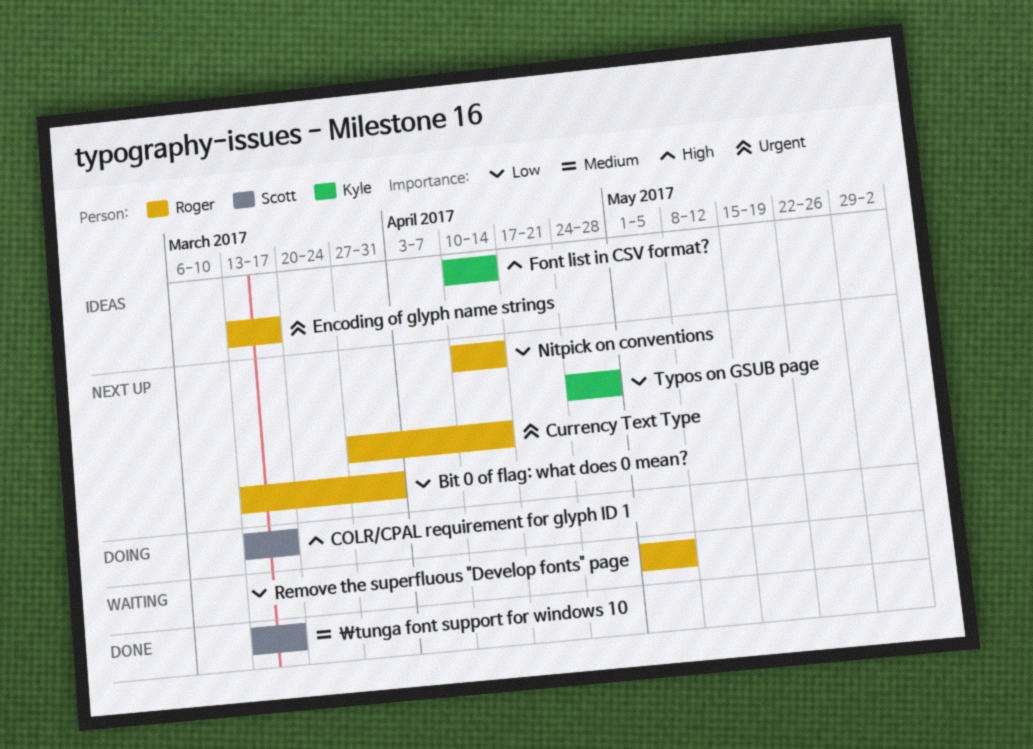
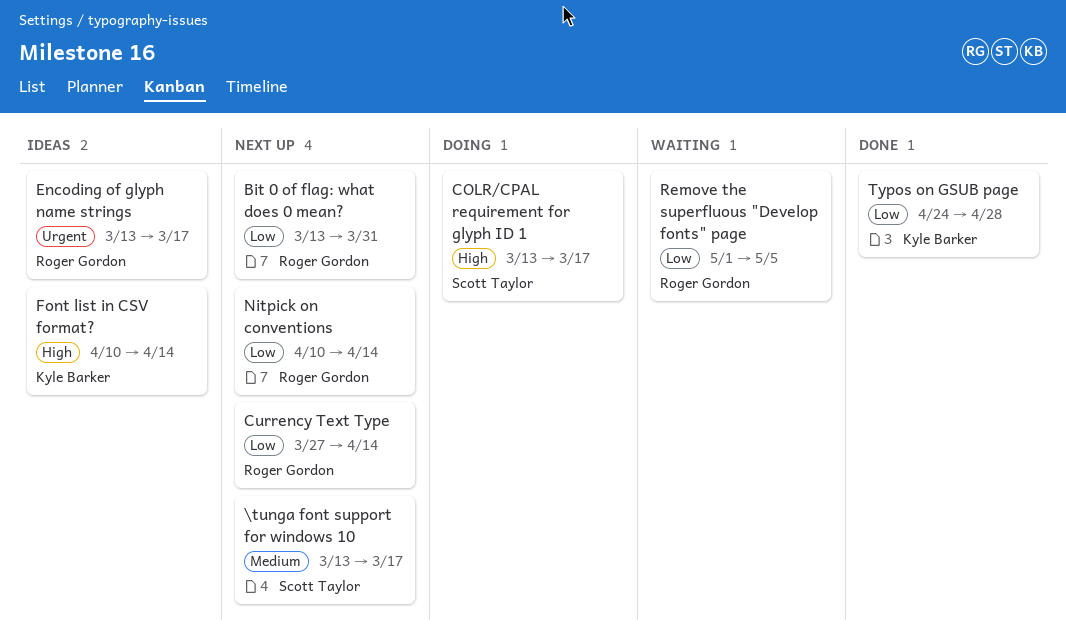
\tunga font support for windows 10, status: Done -> Next up
Currency Text Type, priority: Urgent -> Low
Typos on GSUB page, status: Next up -> Done

